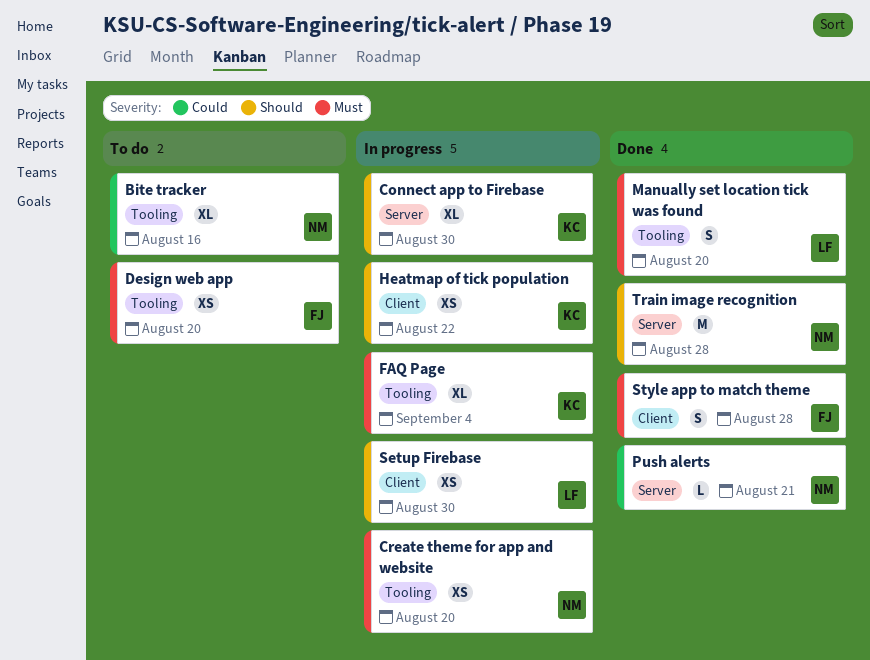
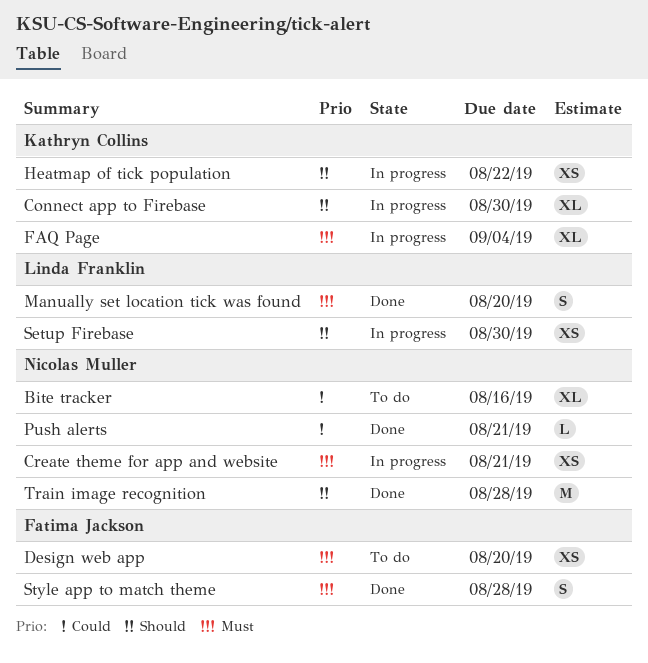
Create theme for app and website, due: Aug 20 -> Aug 21

